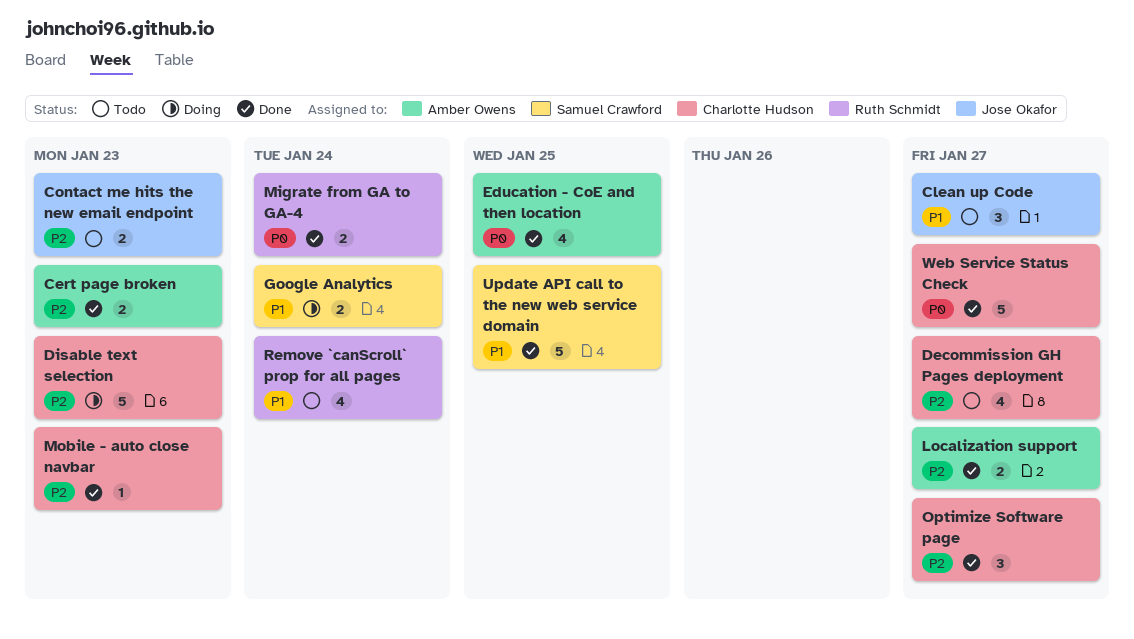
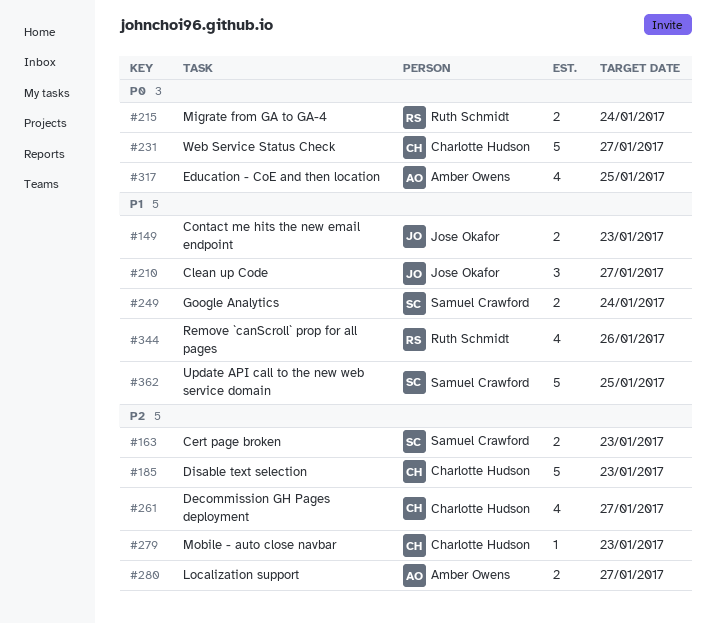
Cert page broken, owner: Amber Owens -> Samuel Crawford
Contact me hits the new email endpoint, priority: P2 -> P1
Optimize Software page: present -> none
Remove `canScroll` prop for all pages, due: Jan 24 -> Jan 26

